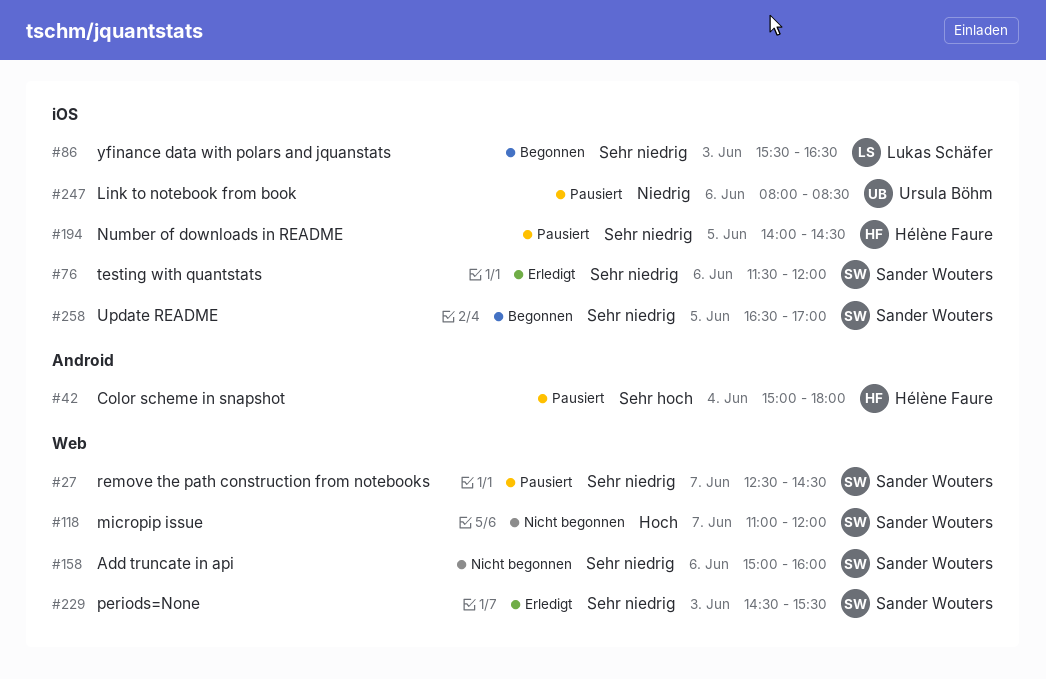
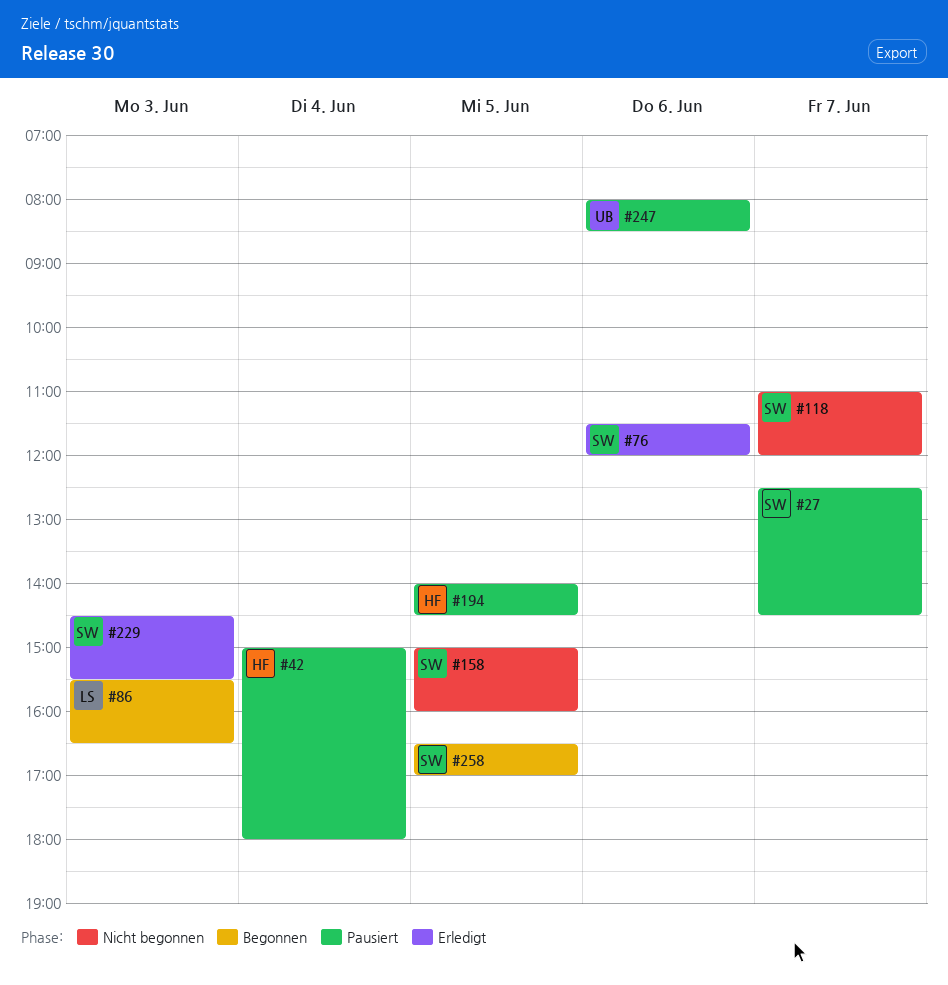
#158, day: Jun 6 -> Jun 5

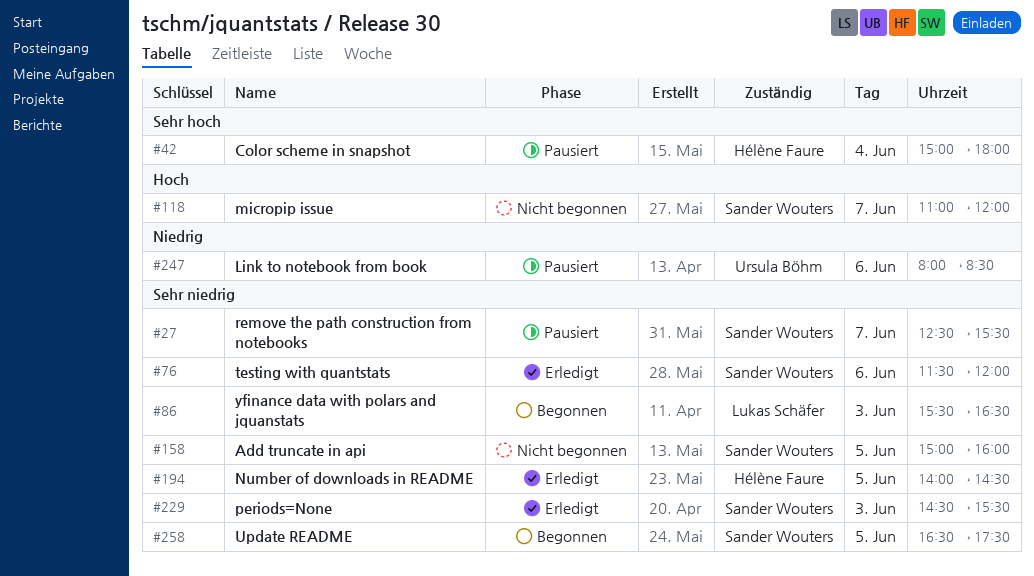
#27, ends: 14:30 -> 15:30
#194, status: Pausiert -> Erledigt
#258, ends: 17:00 -> 17:30

